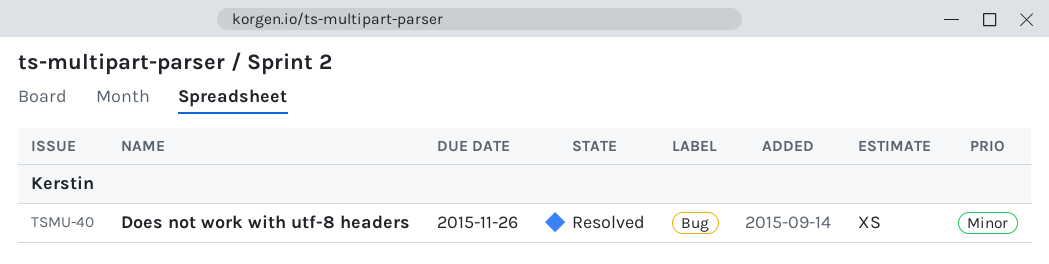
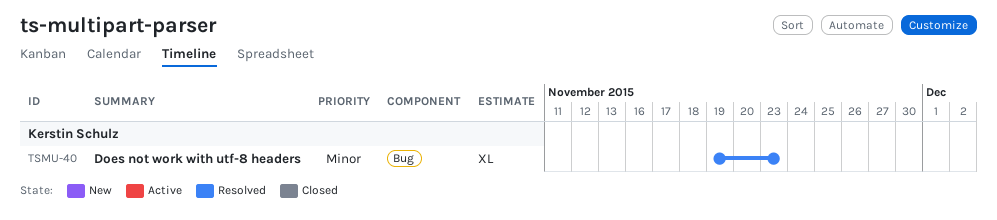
TSMU-40, estimate: XS -> XL
TSMU-40, due: Nov 26 -> Nov 23

